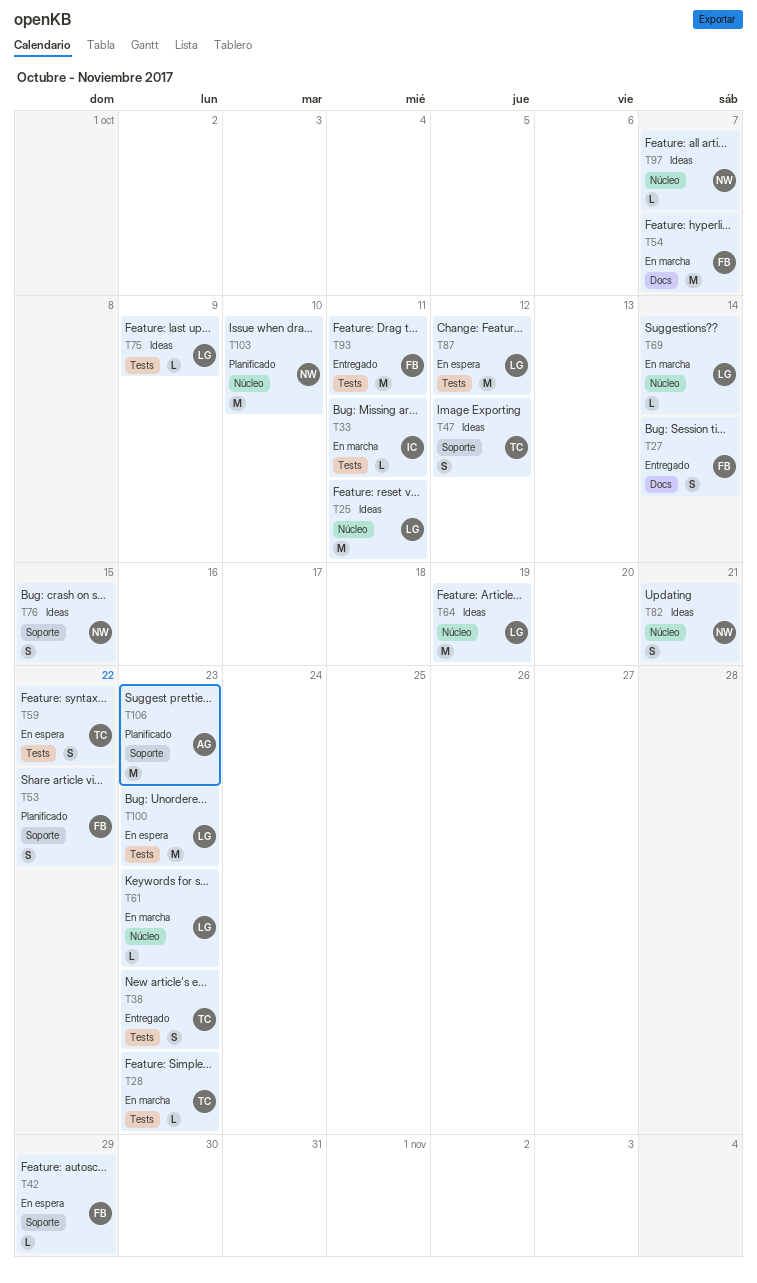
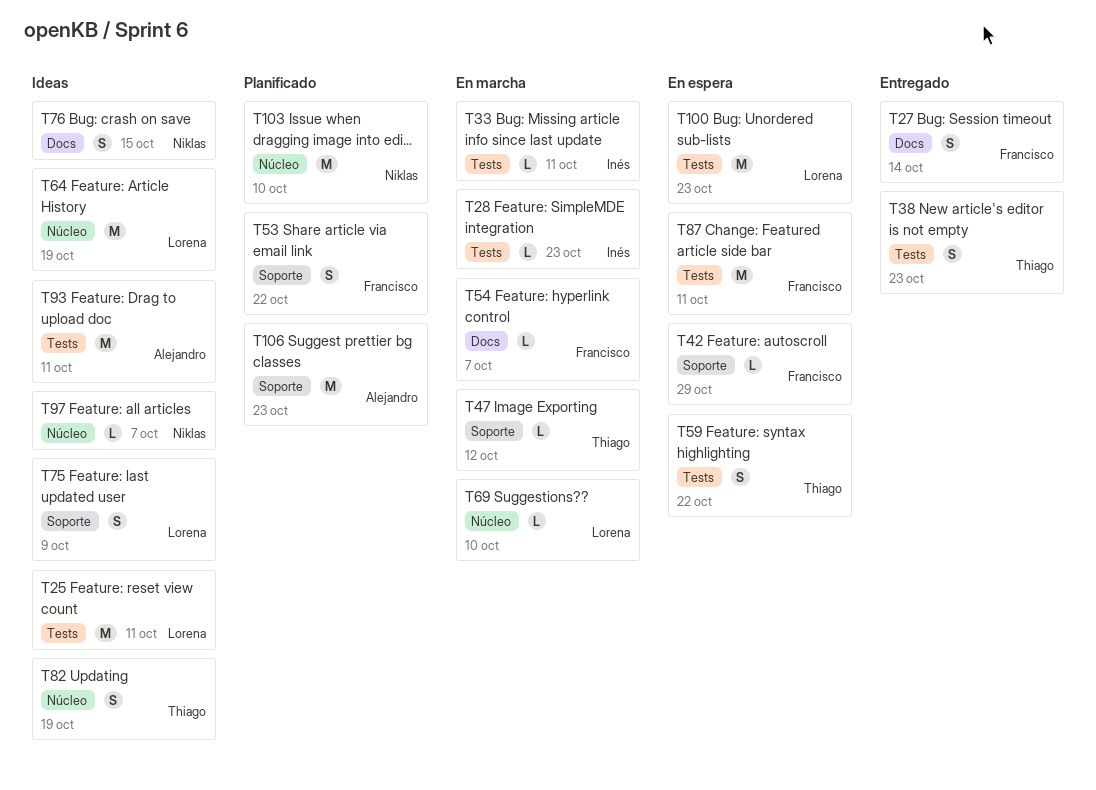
T25, label: Núcleo -> Tests
T28, owner: Thiago -> Inés
T47, status: Ideas -> En marcha
T47, estimate: S -> L
T54, estimate: M -> L
T61: present -> none
T69, due: Oct 14 -> Oct 10
T75, label: Tests -> Soporte
T75, estimate: L -> S
T76, label: Soporte -> Docs
T82, owner: Niklas -> Thiago
T82, due: Oct 21 -> Oct 19
T87, owner: Lorena -> Francisco
T87, due: Oct 12 -> Oct 11
T93, status: Entregado -> Ideas
T93, owner: Francisco -> Alejandro

